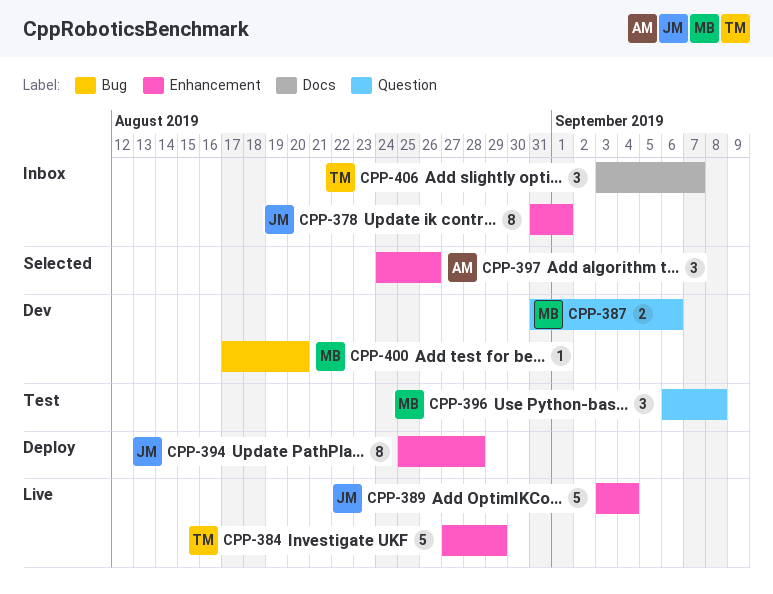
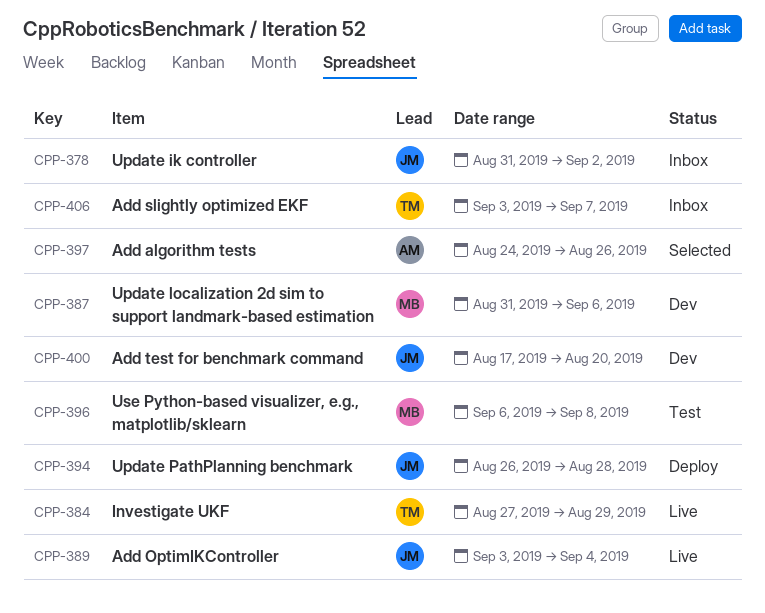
CPP-378, due: Sep 1 -> Sep 2
CPP-394, start: Aug 25 -> Aug 26
CPP-400, owner: MB -> JM

